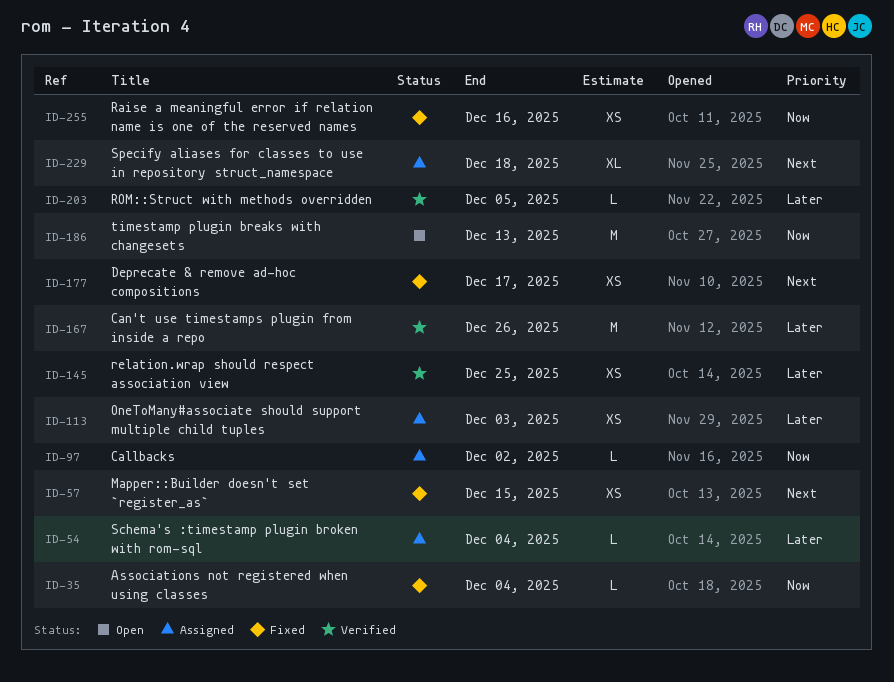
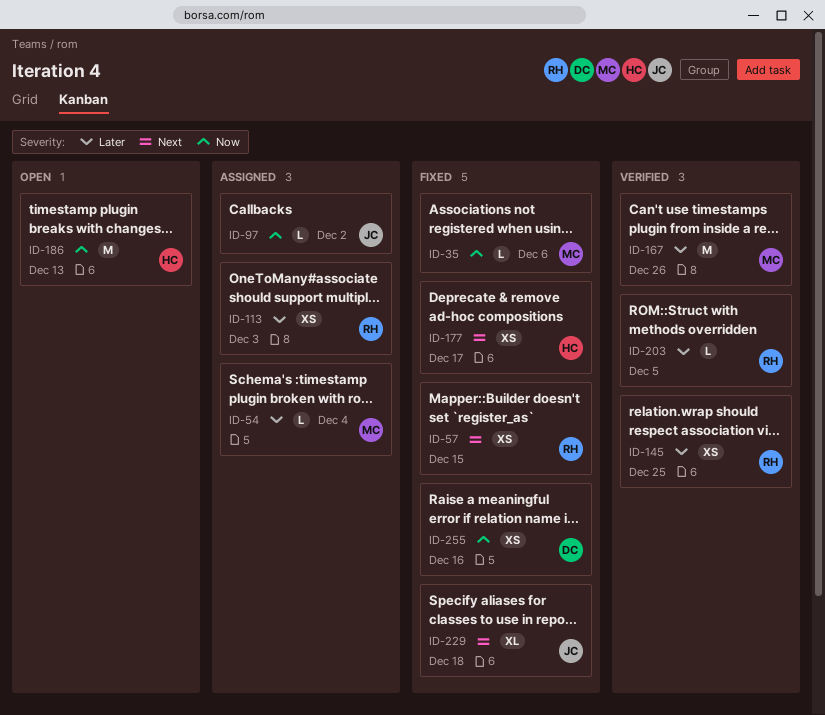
ID-35, due: Dec 4 -> Dec 6
ID-229, status: Assigned -> Fixed

